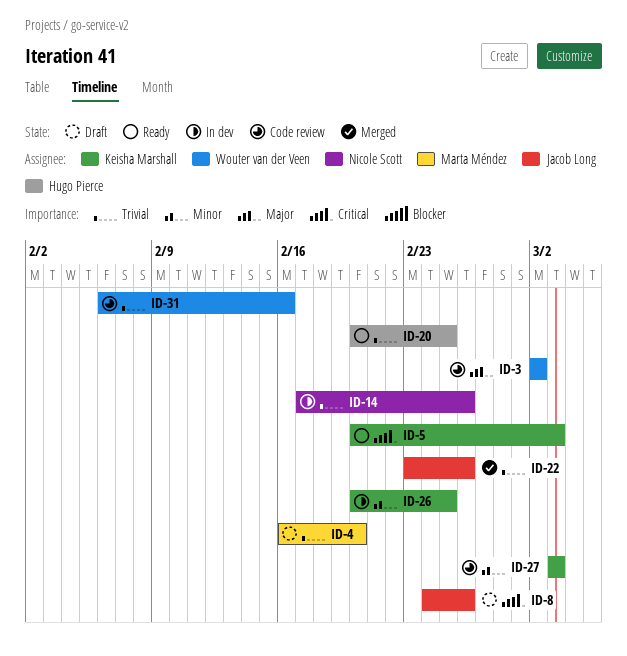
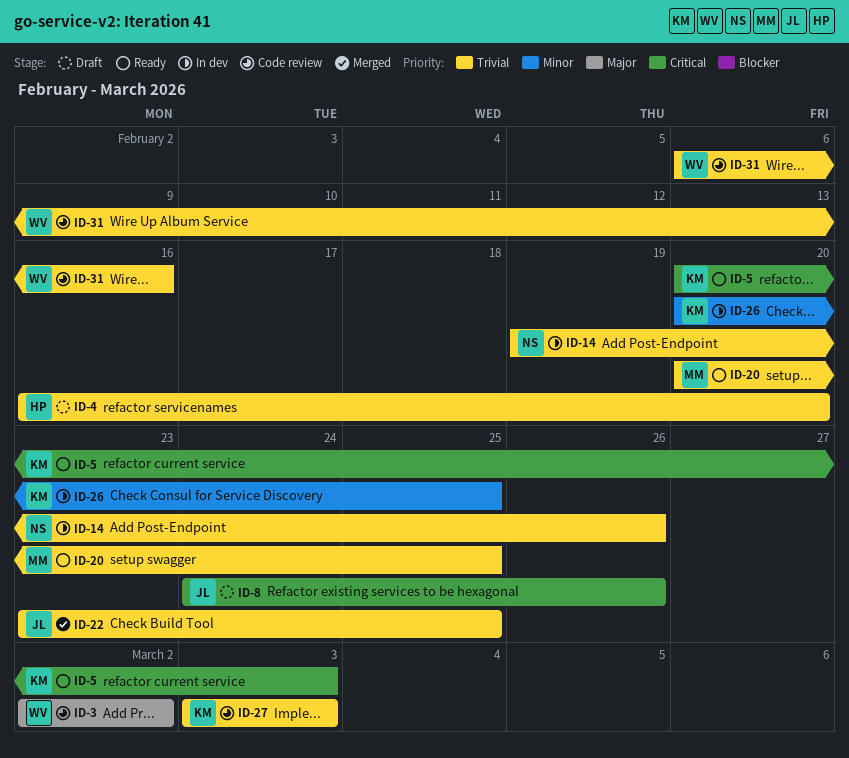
ID-4, owner: Marta Méndez -> Hugo Pierce
ID-14, start: Feb 17 -> Feb 19
ID-20, owner: Hugo Pierce -> Marta Méndez
ID-22, due: Feb 26 -> Feb 25
ID-27, priority: Minor -> Trivial

